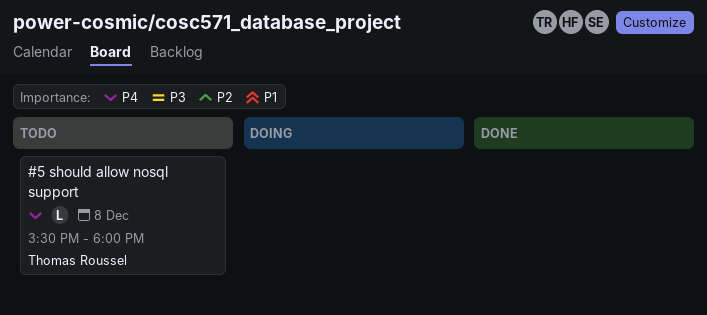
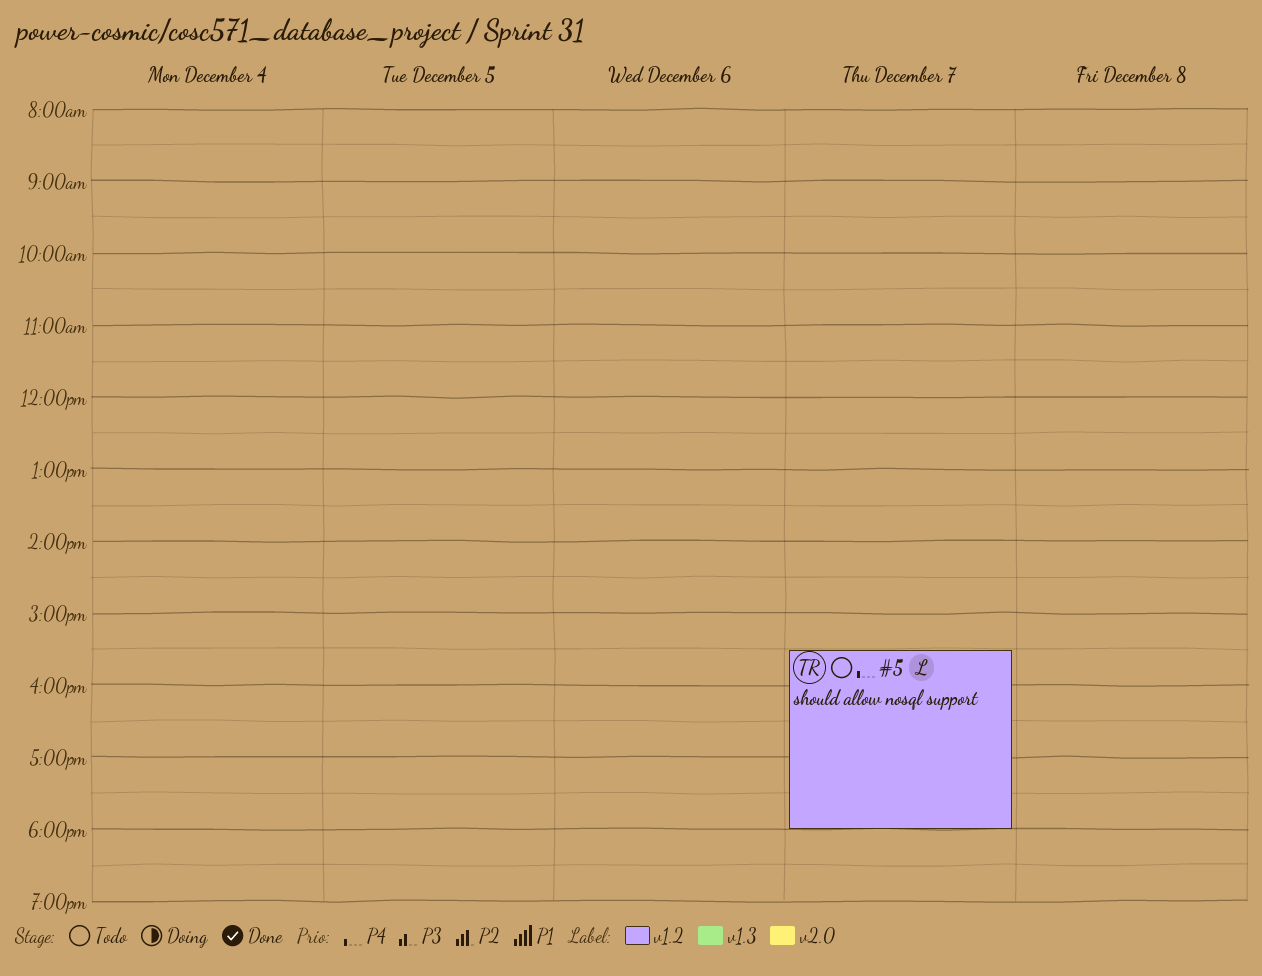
#5, day: Dec 8 -> Dec 7

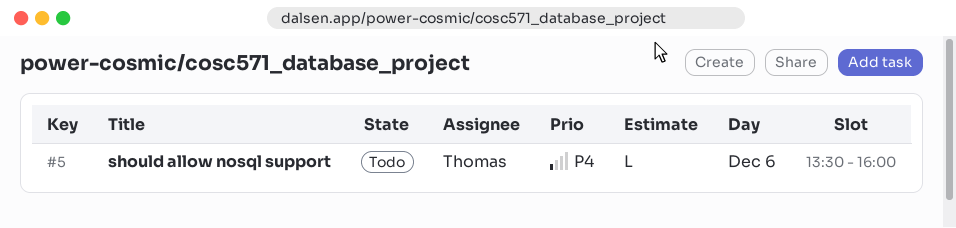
#5, day: Dec 7 -> Dec 6
#5, begins: 15:30 -> 13:30
#5, ends: 18:00 -> 16:00

